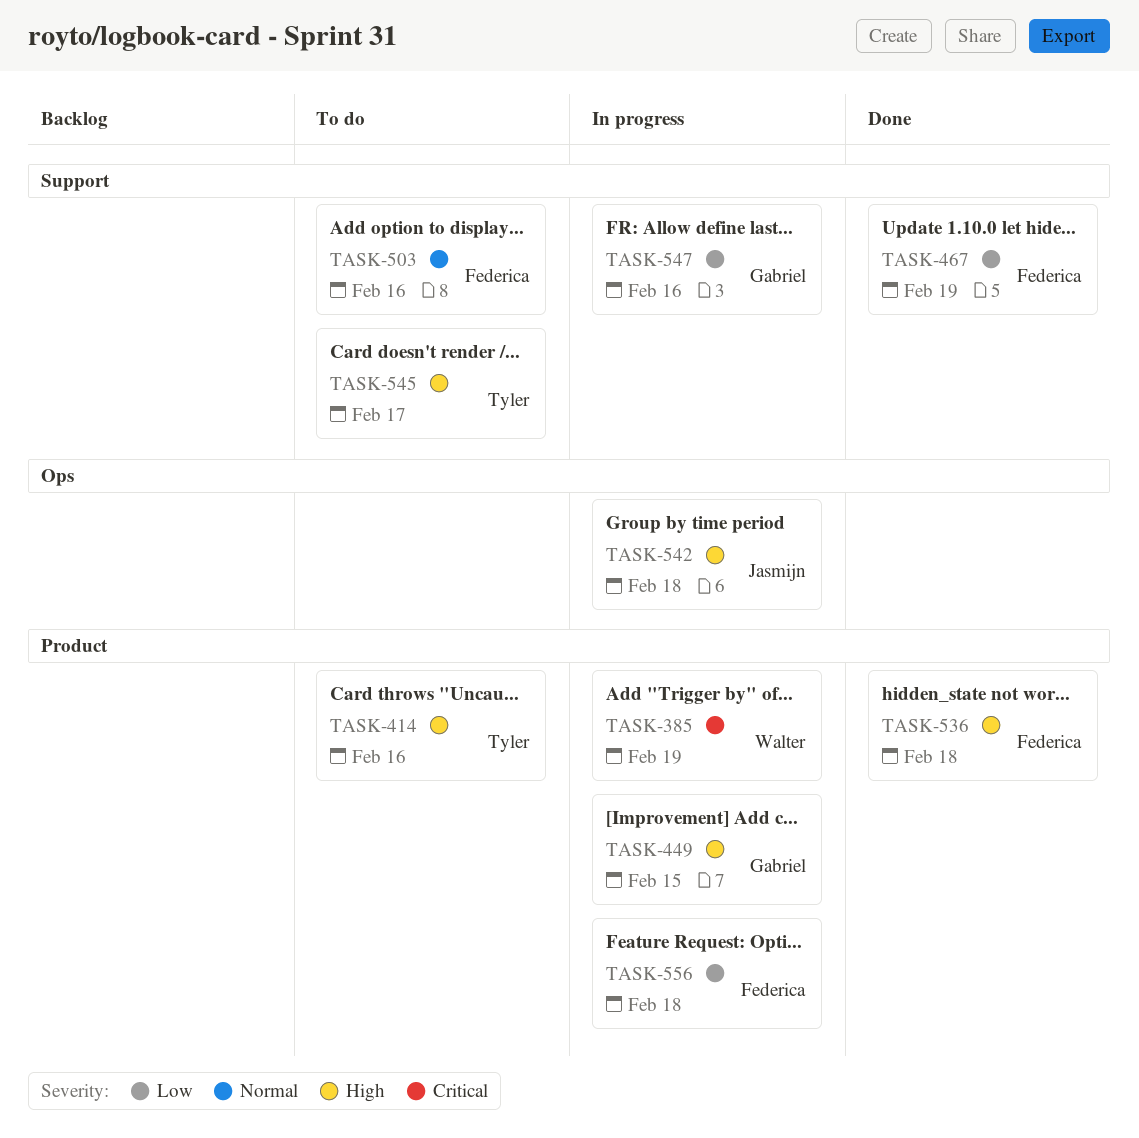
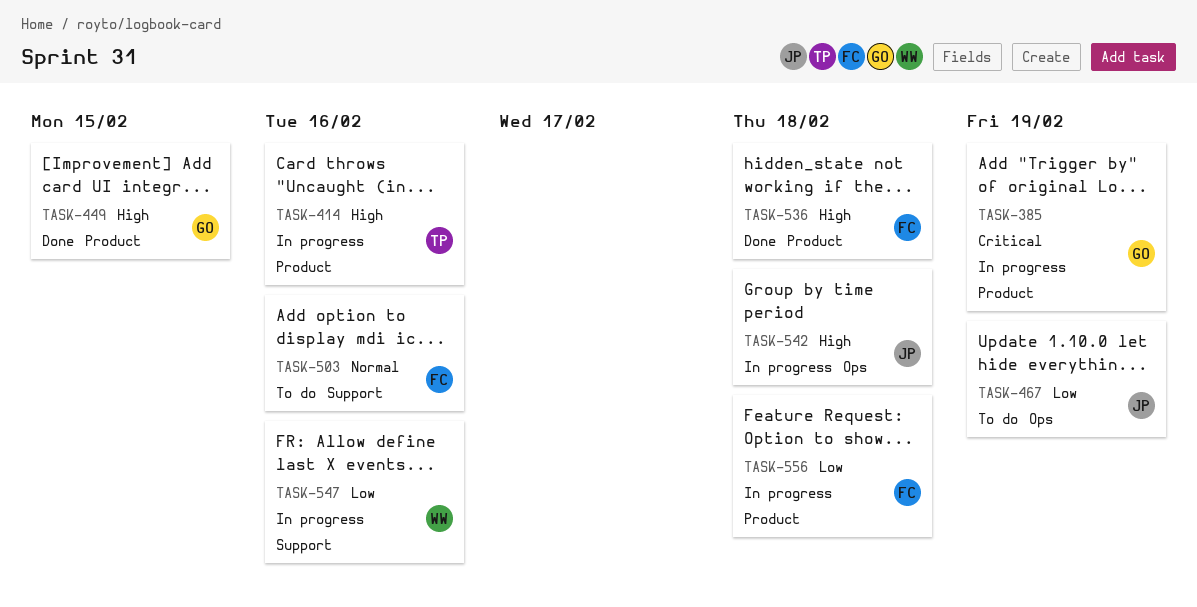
TASK-385, owner: Walter -> Gabriel
TASK-414, status: To do -> In progress
TASK-449, status: In progress -> Done
TASK-467, status: Done -> To do
TASK-467, owner: Federica -> Jasmijn
TASK-467, label: Support -> Ops
TASK-545: present -> none
TASK-547, owner: Gabriel -> Walter

